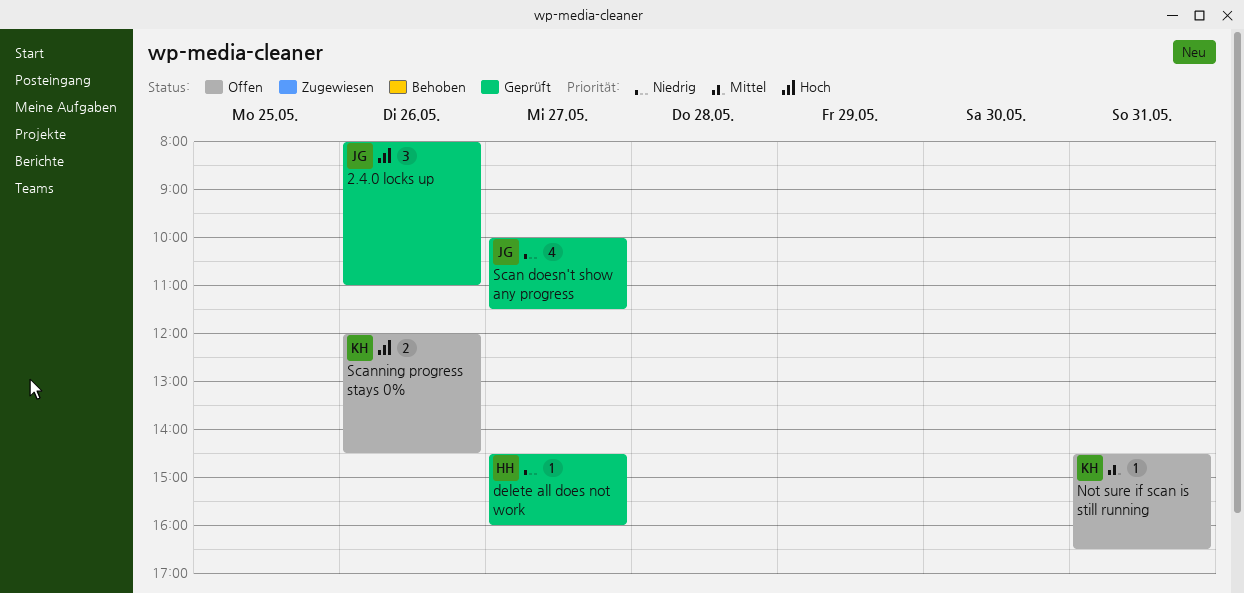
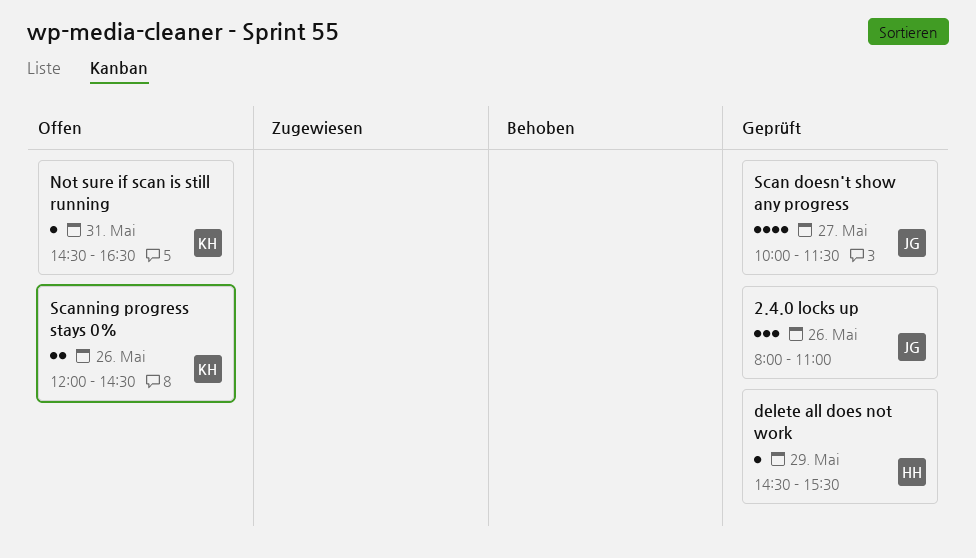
delete all does not work, day: May 27 -> May 29
delete all does not work, ends: 16:00 -> 15:30

